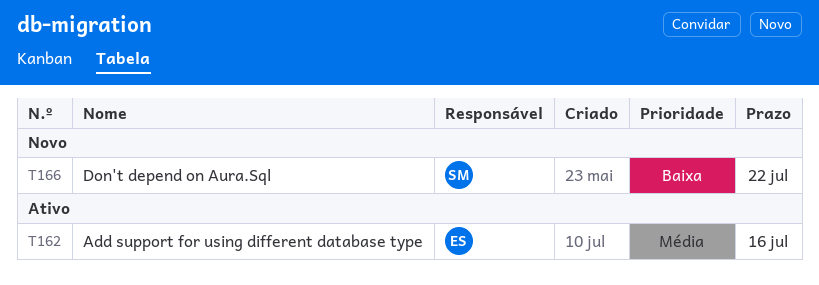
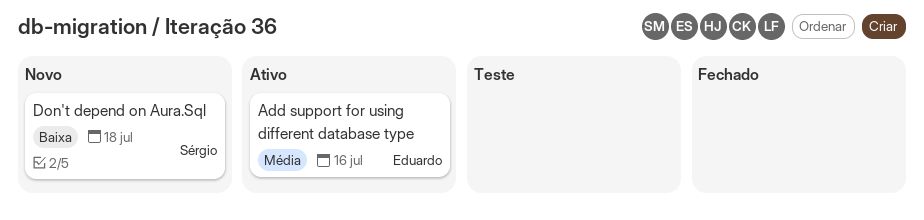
Don't depend on Aura.Sql, due: Jul 22 -> Jul 18

